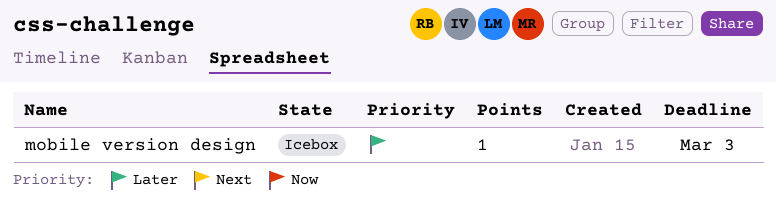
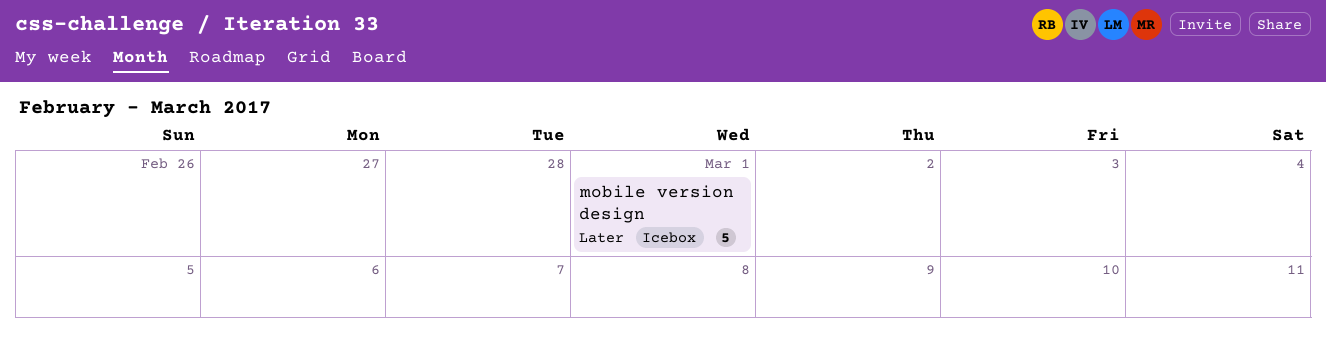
mobile version design, estimate: 1 -> 5
mobile version design, due: Mar 3 -> Mar 1

